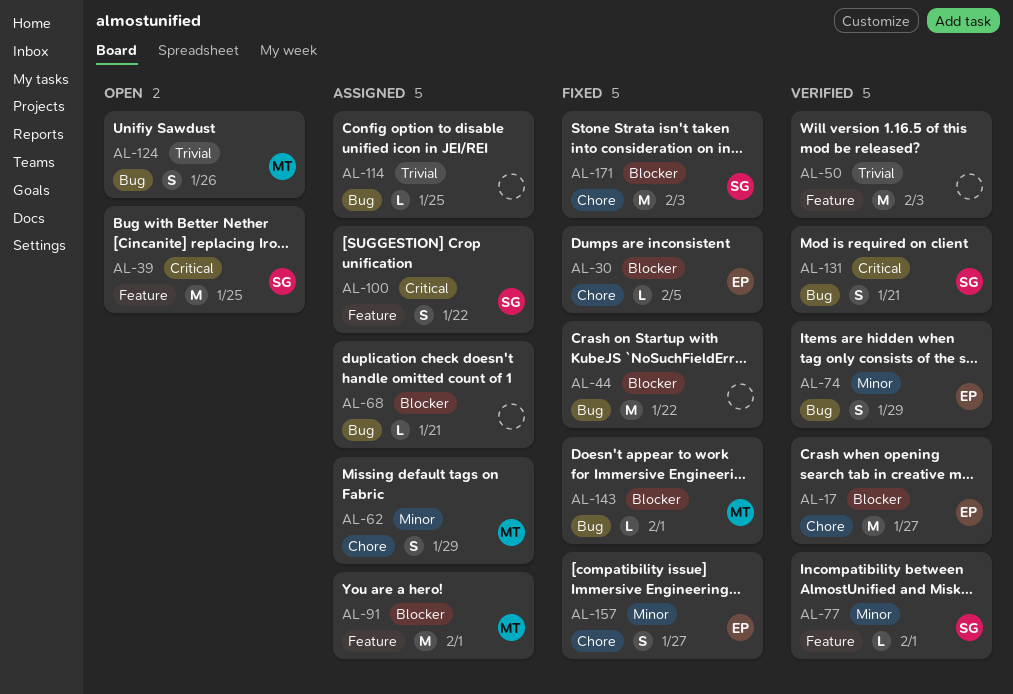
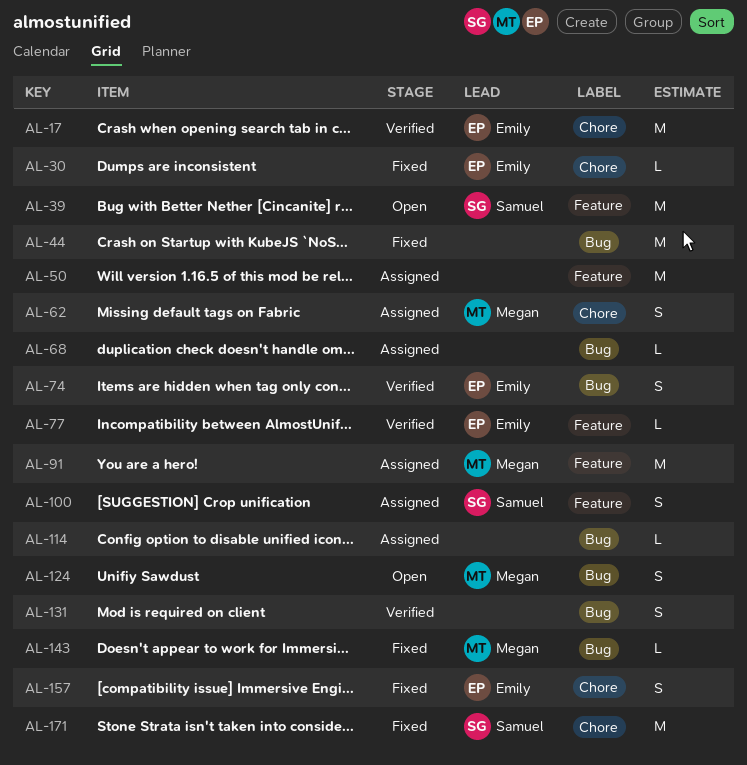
AL-50, status: Verified -> Assigned
AL-77, owner: Samuel -> Emily
AL-131, owner: Samuel -> none

